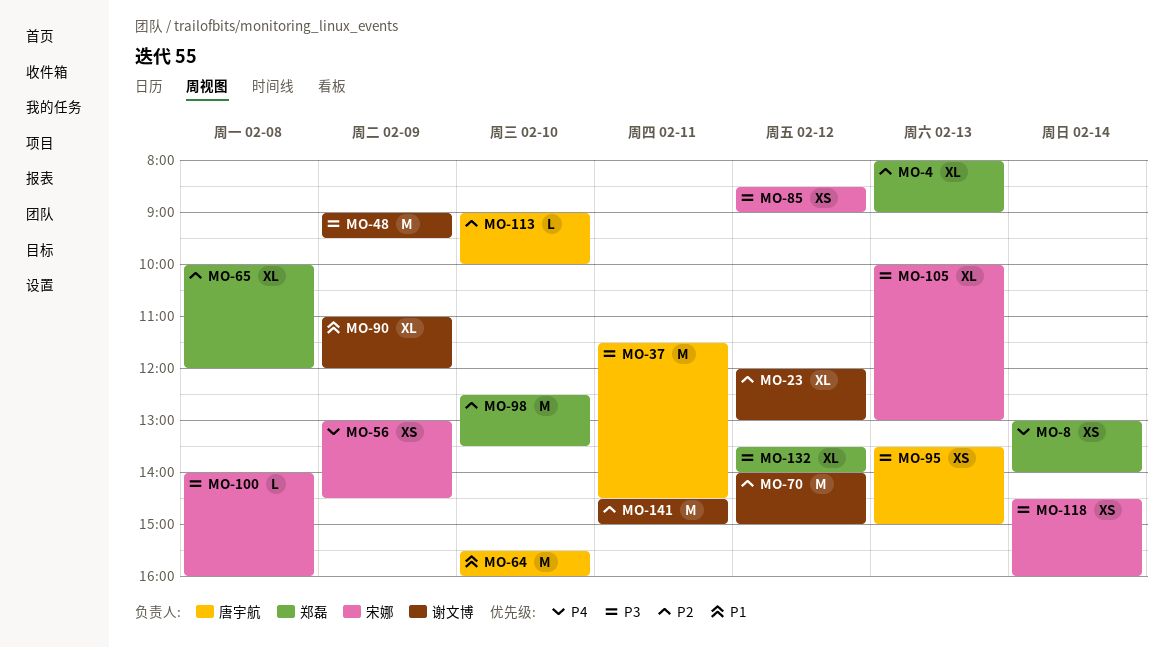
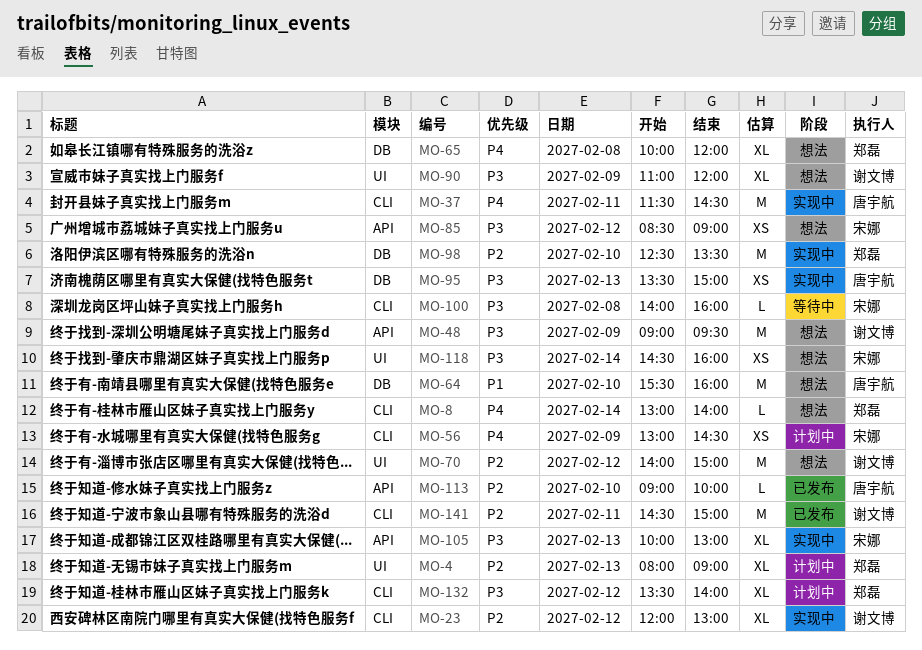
MO-8, estimate: XS -> L
MO-37, priority: P3 -> P4
MO-65, priority: P2 -> P4
MO-90, priority: P1 -> P3

